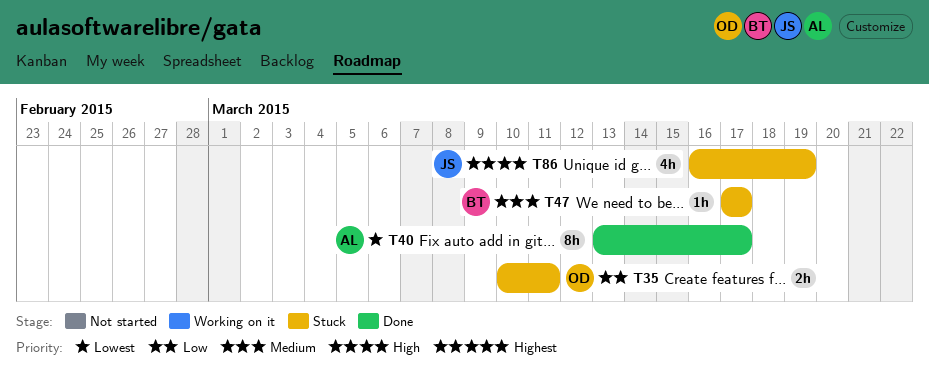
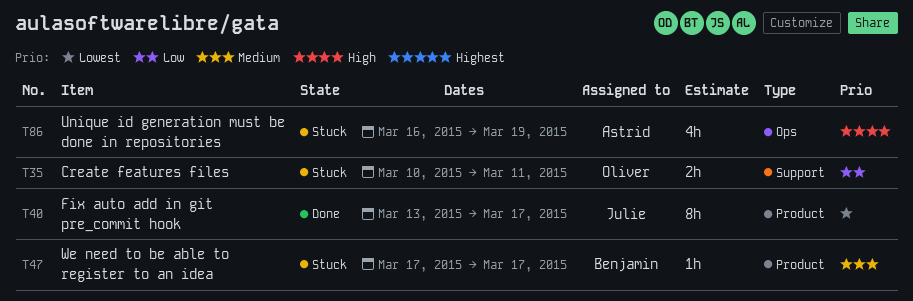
T40, owner: Astrid -> Julie
T86, owner: Julie -> Astrid

